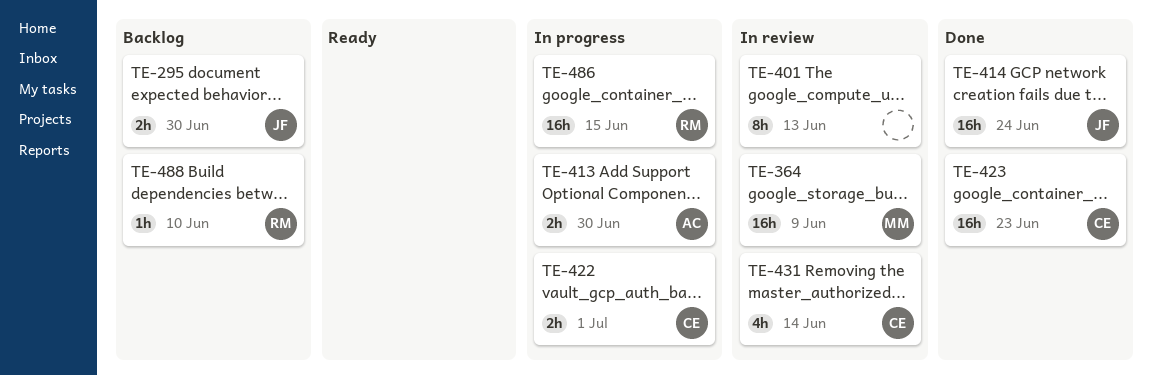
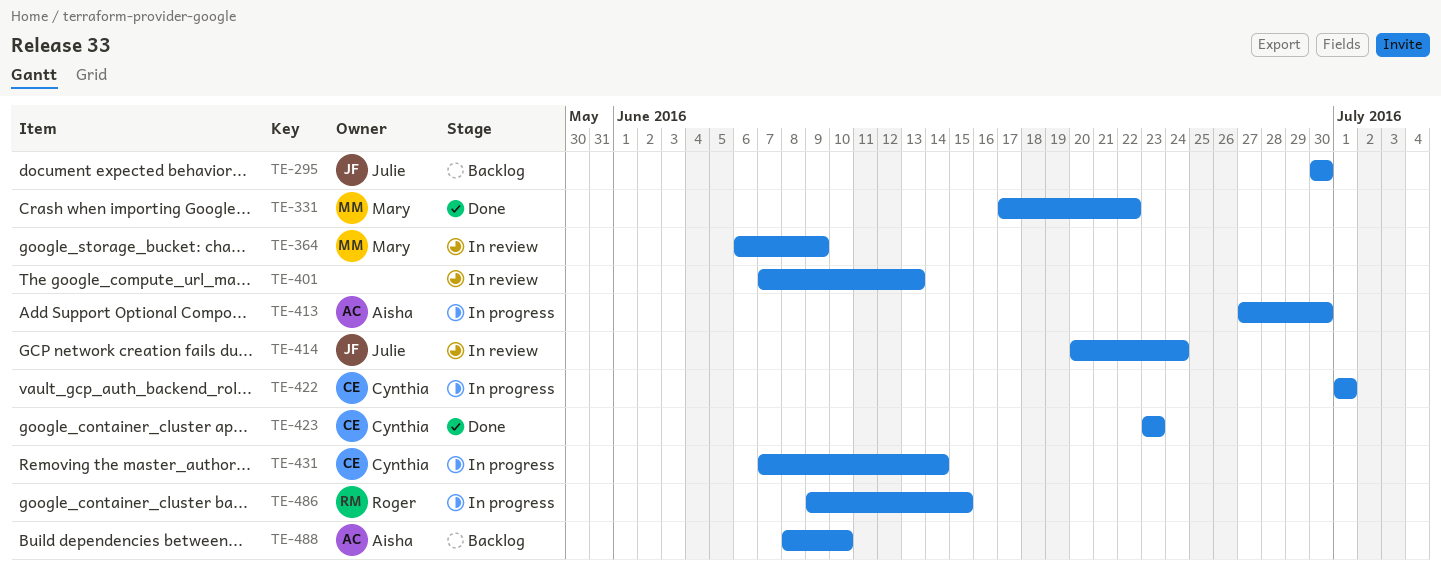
TE-331: none -> present
TE-414, status: Done -> In review
TE-431, status: In review -> In progress
TE-488, owner: Roger -> Aisha

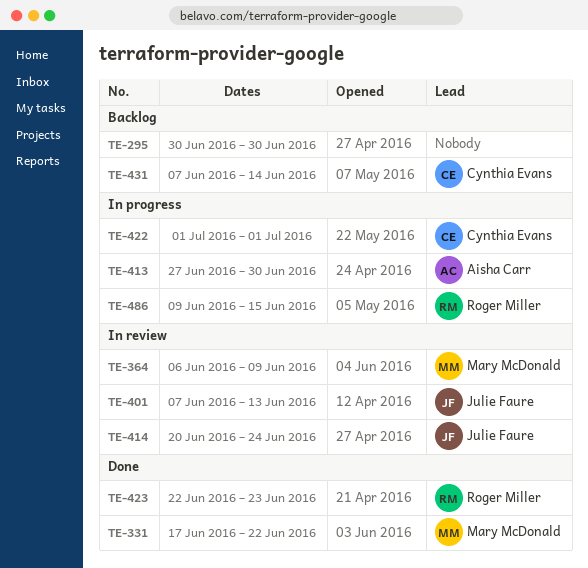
TE-295, owner: Julie Faure -> none
TE-401, owner: none -> Julie Faure
TE-423, owner: Cynthia Evans -> Roger Miller
TE-423, start: Jun 23 -> Jun 22
TE-431, status: In progress -> Backlog
TE-488: present -> none

